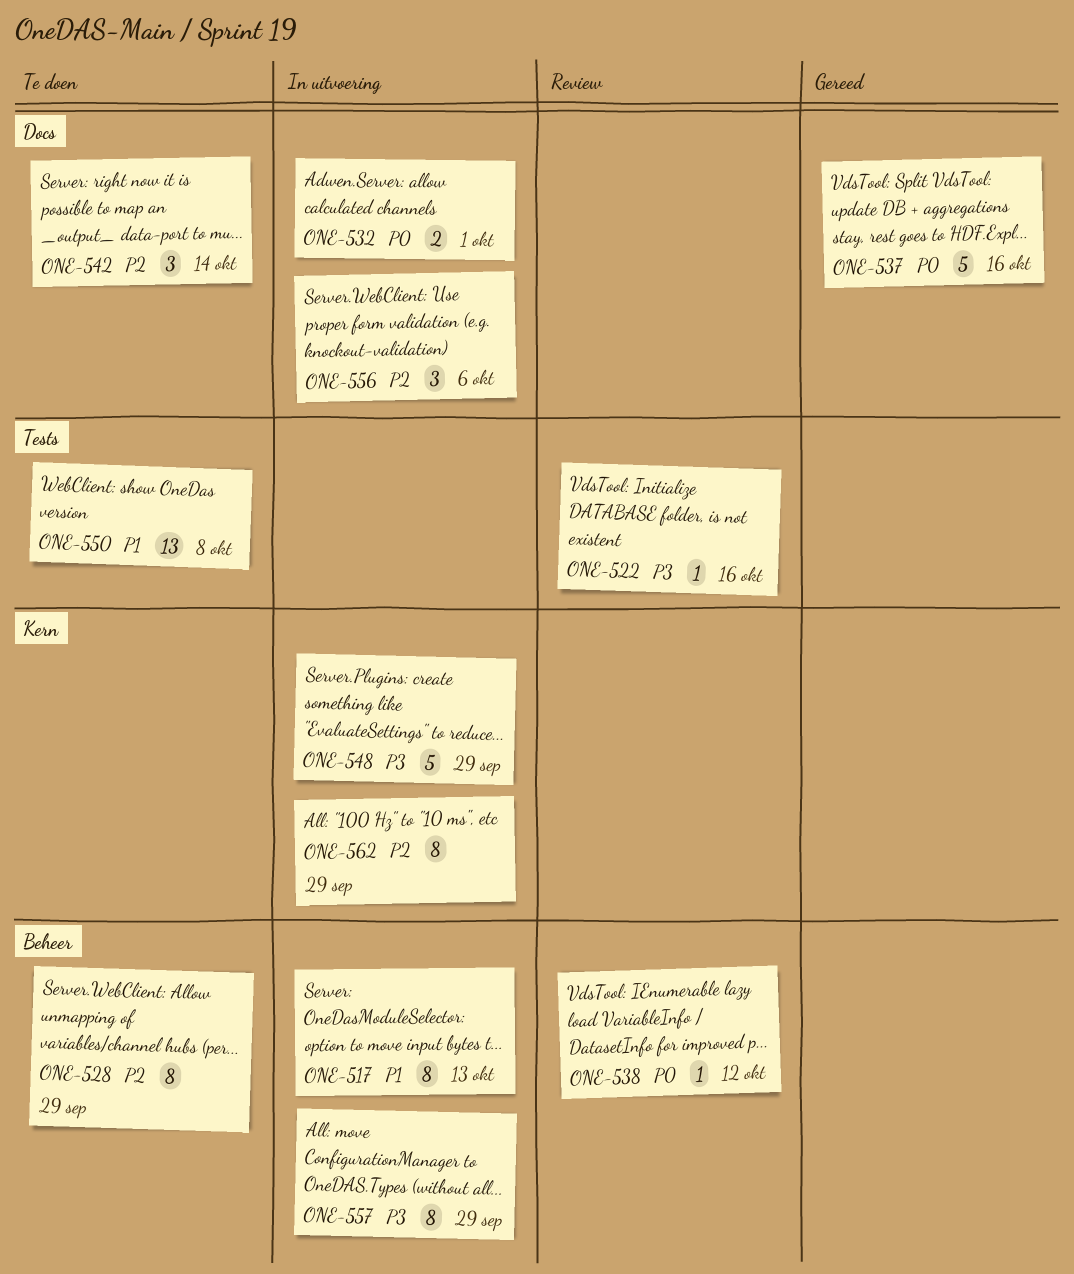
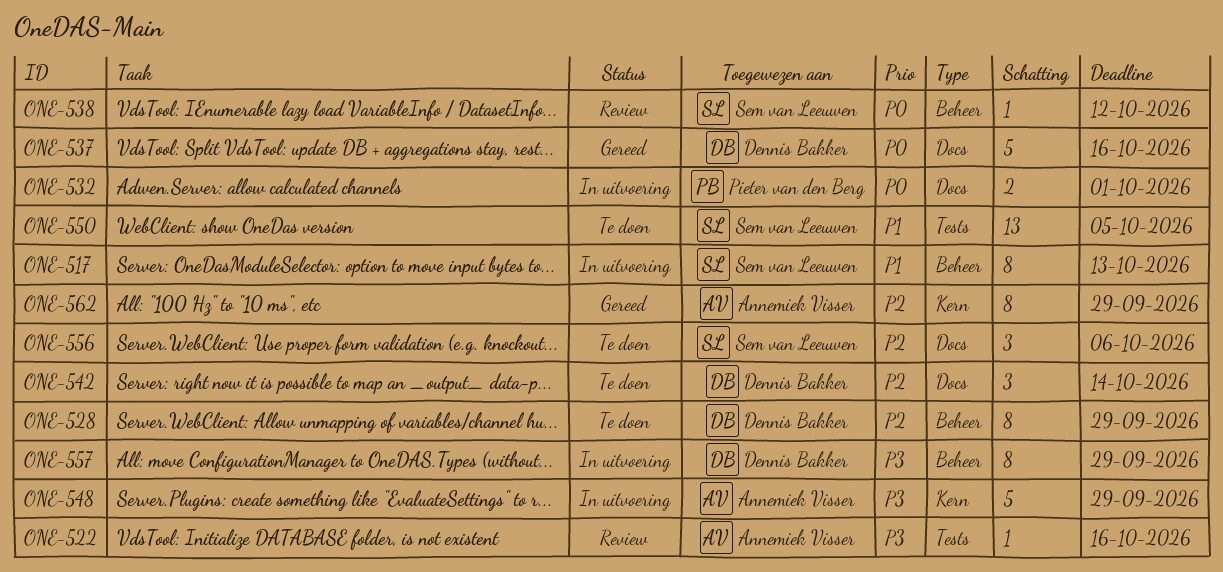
ONE-550, due: Oct 8 -> Oct 5
ONE-556, status: In uitvoering -> Te doen
ONE-562, status: In uitvoering -> Gereed

